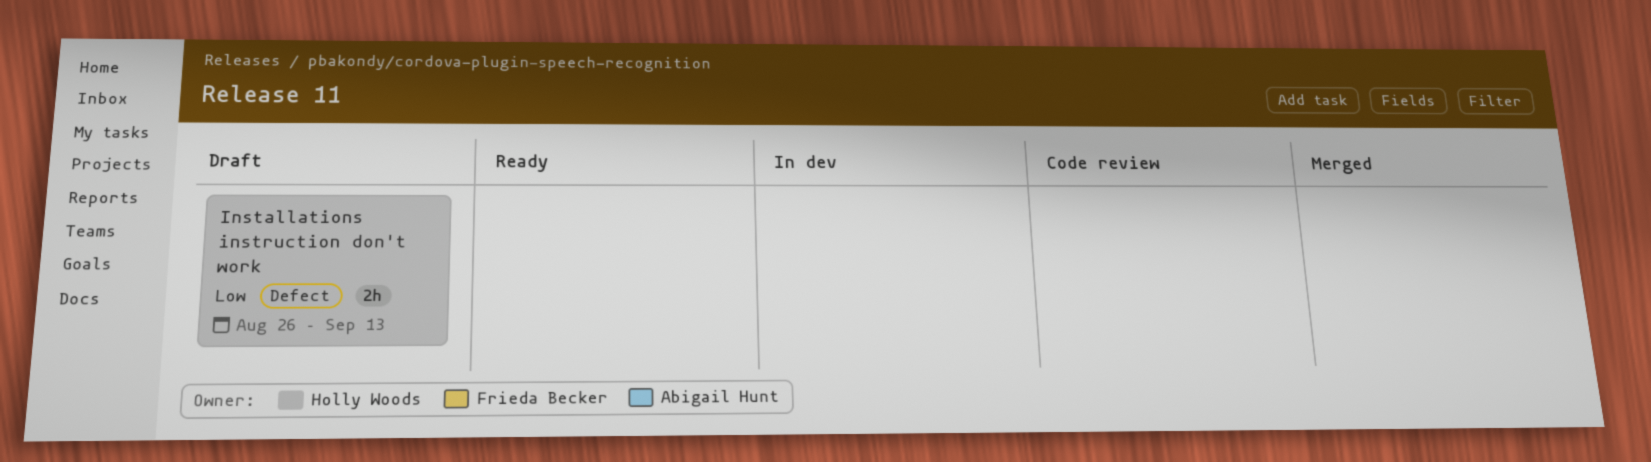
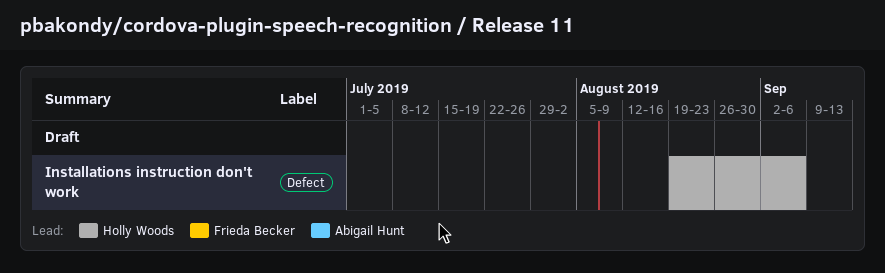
Installations instruction don't work, start: Aug 26 -> Aug 19
Installations instruction don't work, due: Sep 13 -> Sep 6

